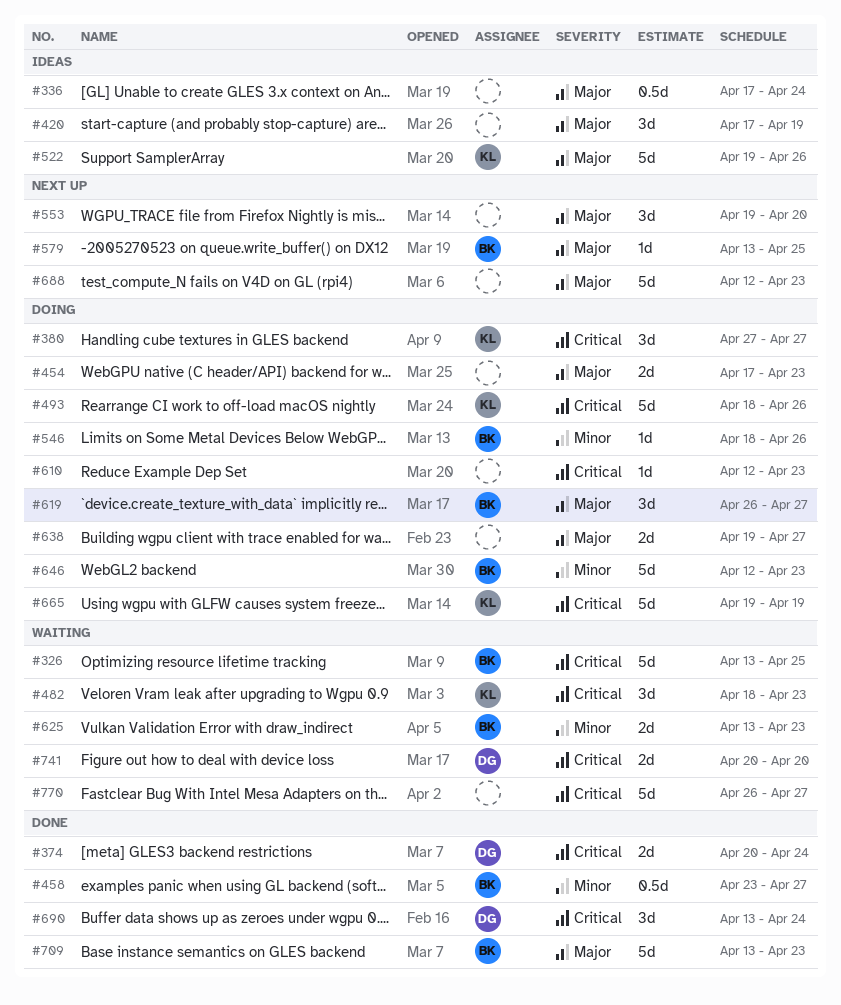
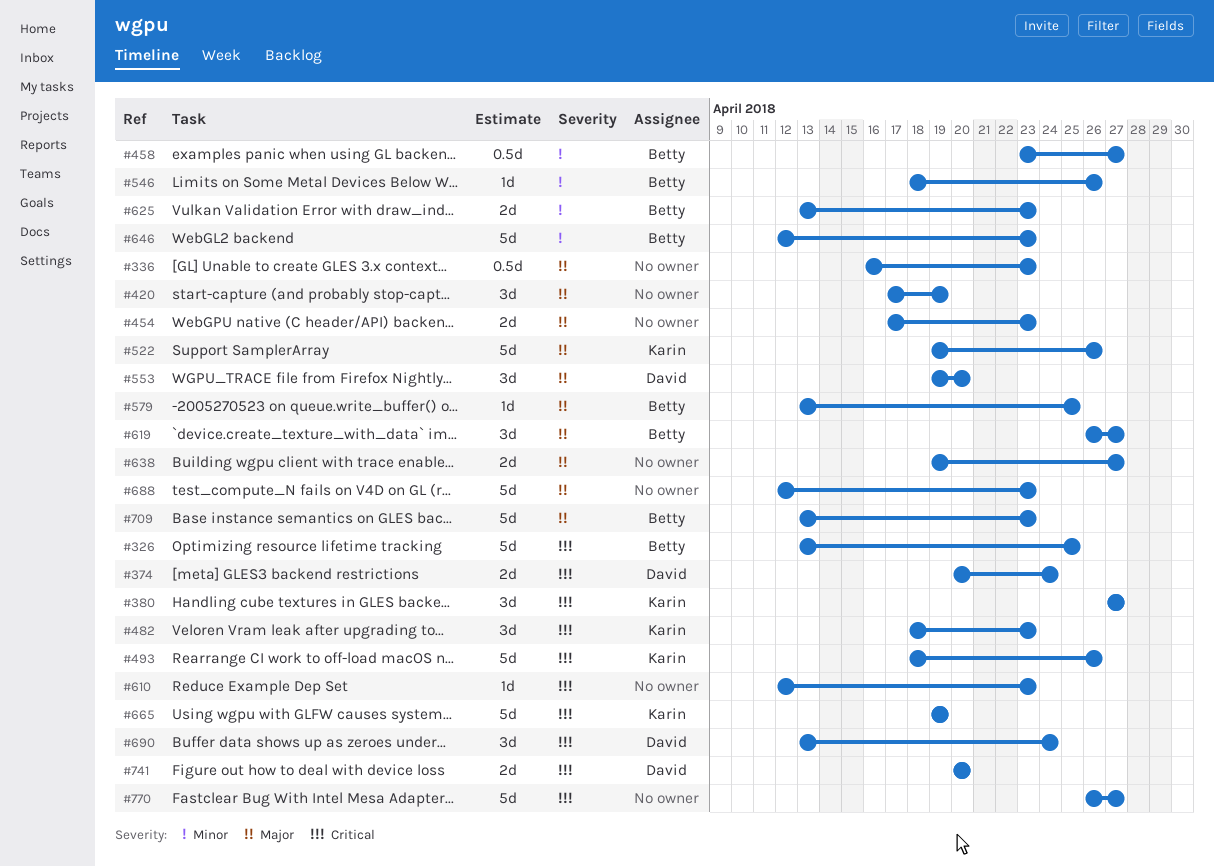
#336, start: Apr 17 -> Apr 16
#336, due: Apr 24 -> Apr 23
#553, owner: none -> David

